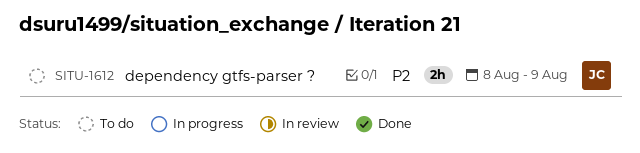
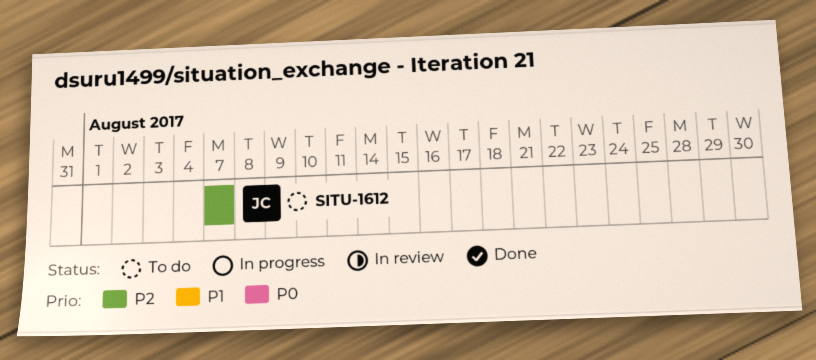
SITU-1612, start: Aug 8 -> Aug 7
SITU-1612, due: Aug 9 -> Aug 7

